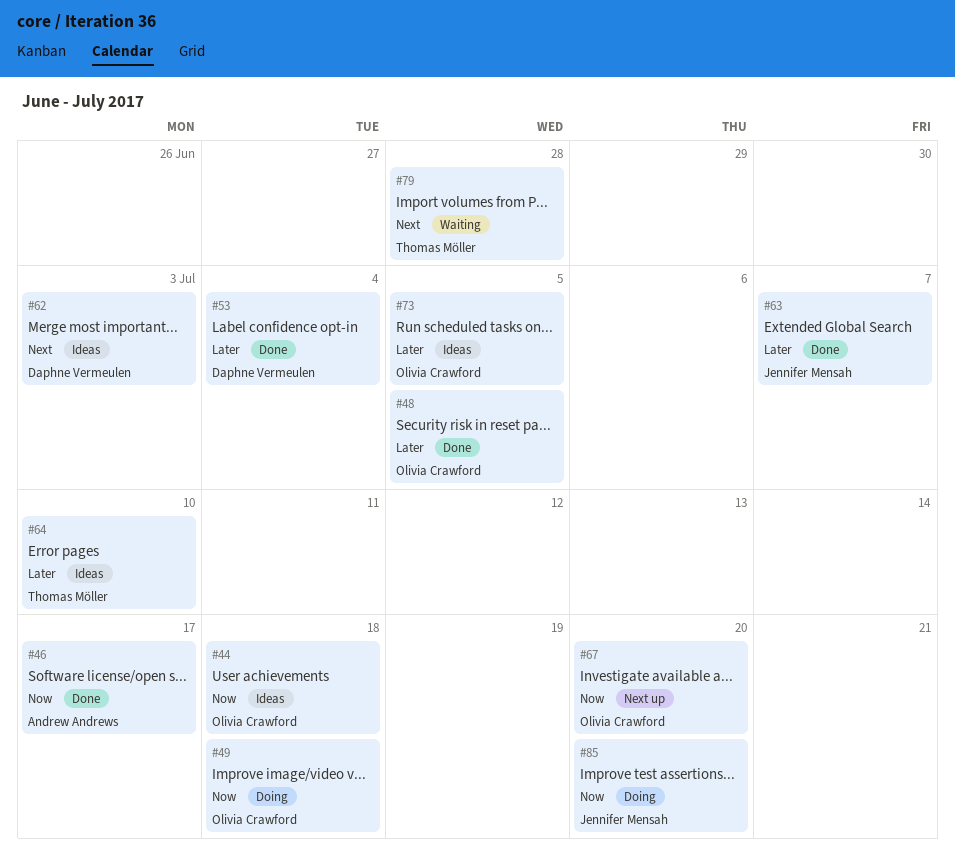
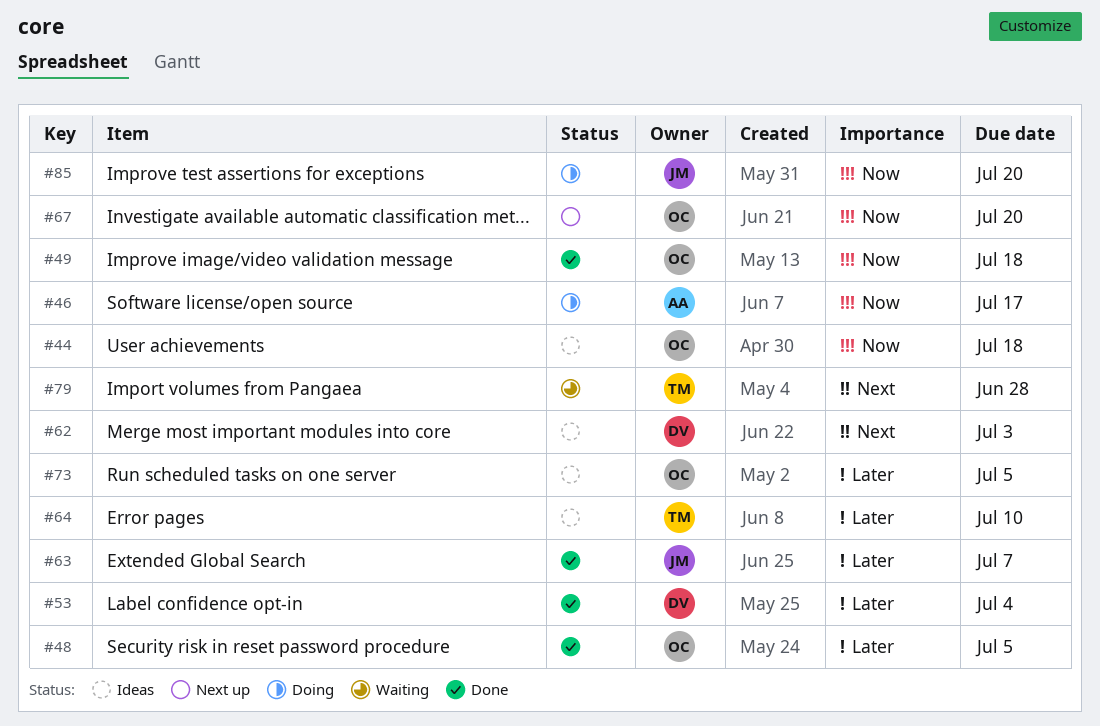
#46, status: Done -> Doing
#49, status: Doing -> Done

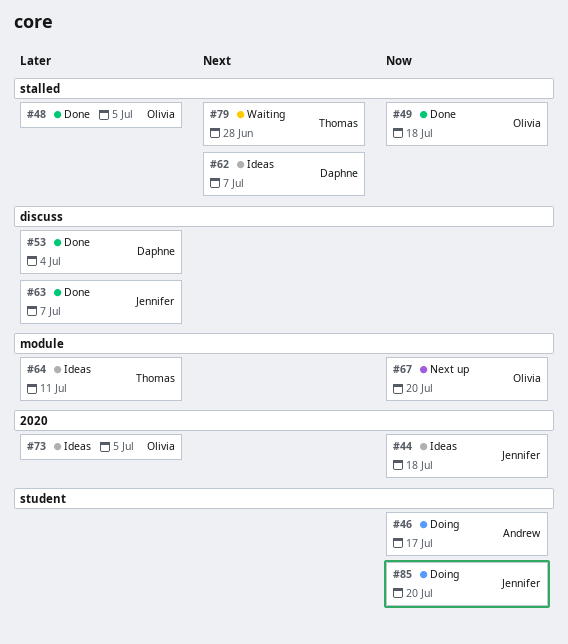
#44, owner: Olivia -> Jennifer
#62, due: Jul 3 -> Jul 7
#64, due: Jul 10 -> Jul 11

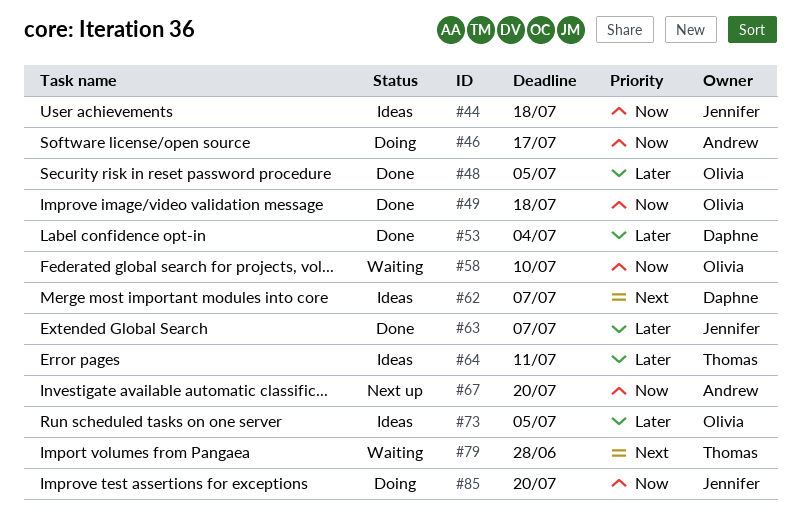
#58: none -> present
#67, owner: Olivia -> Andrew

